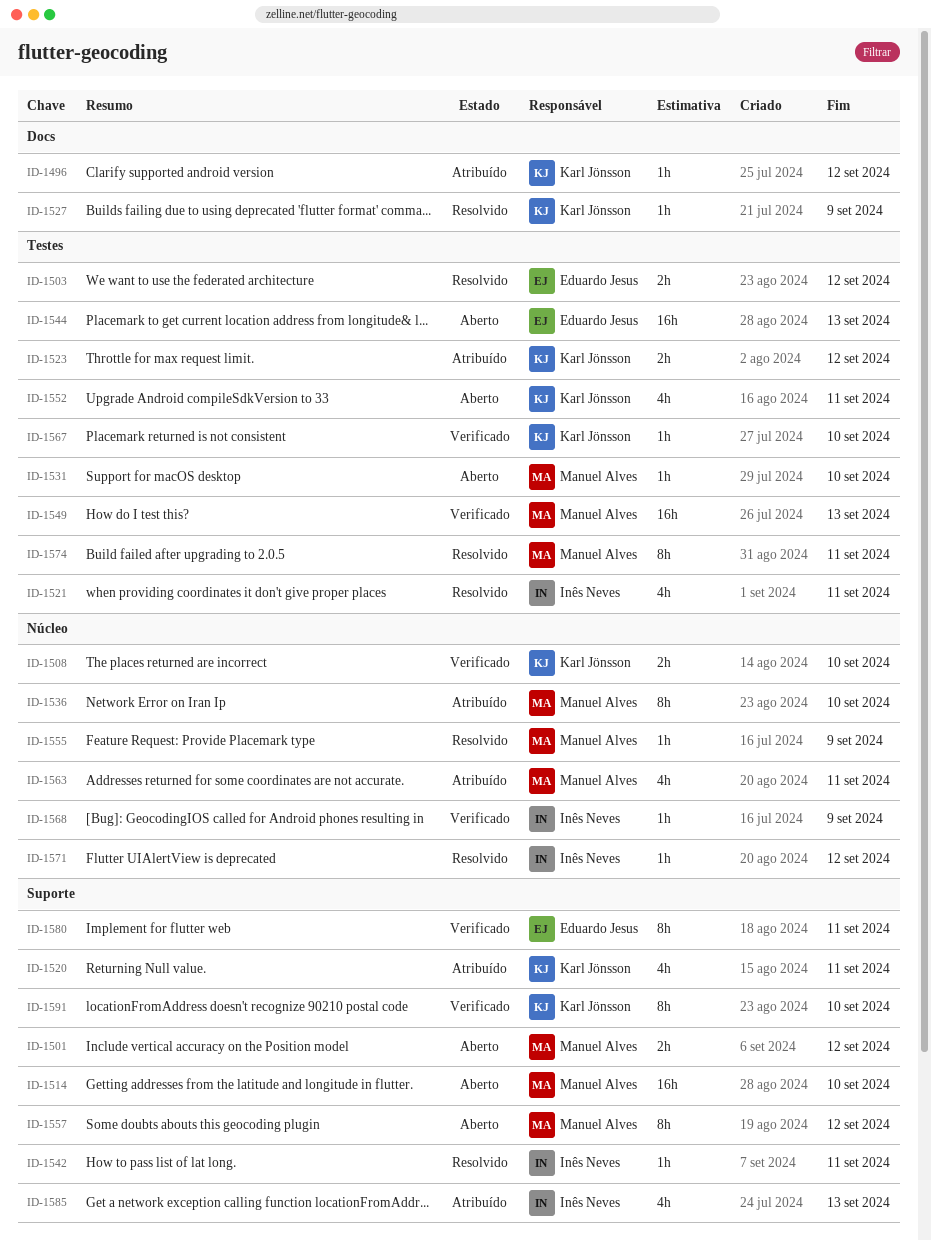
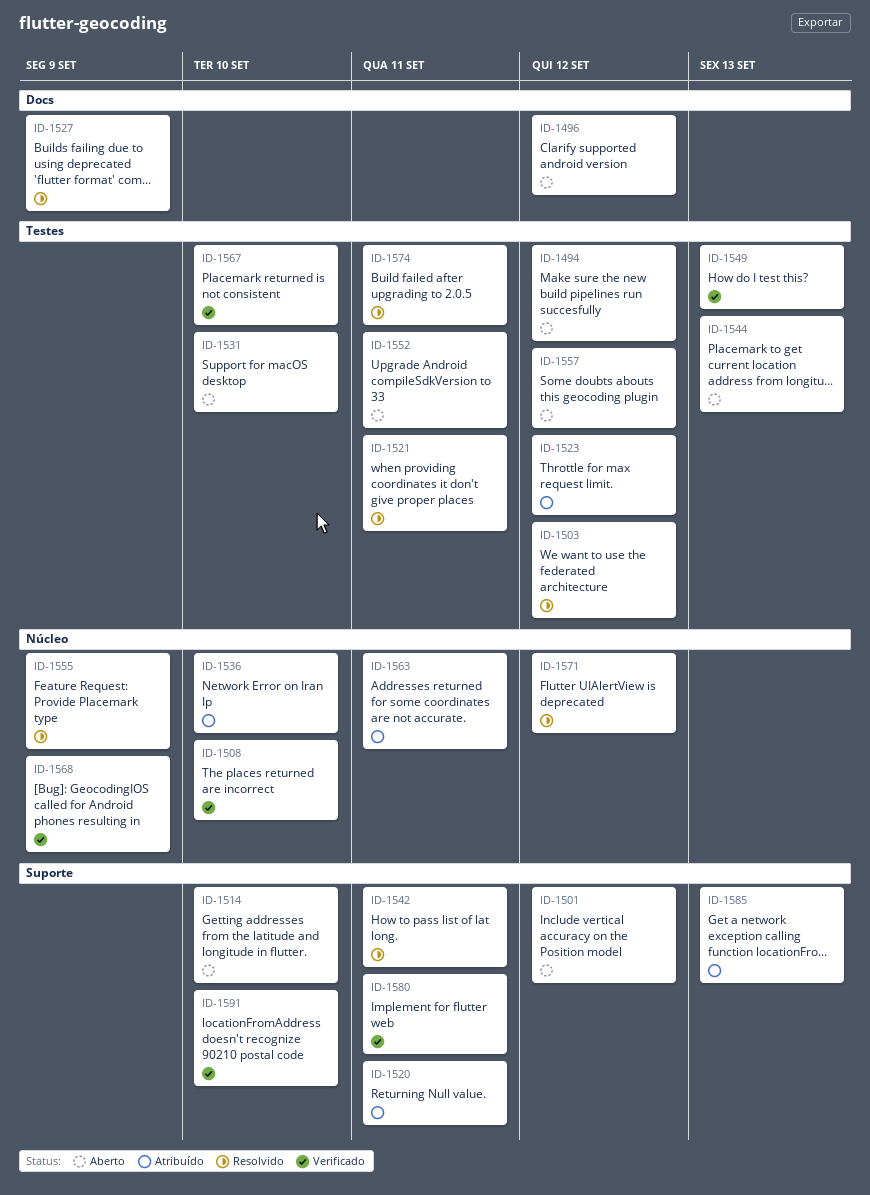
ID-1494: none -> present
ID-1496, status: Atribuído -> Aberto
ID-1557, label: Suporte -> Testes

